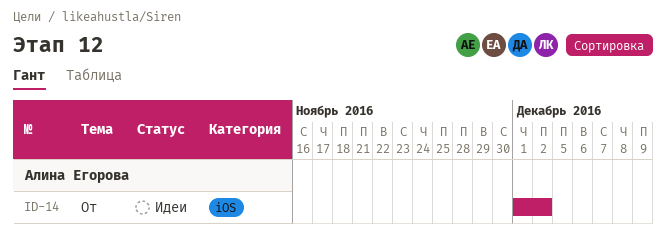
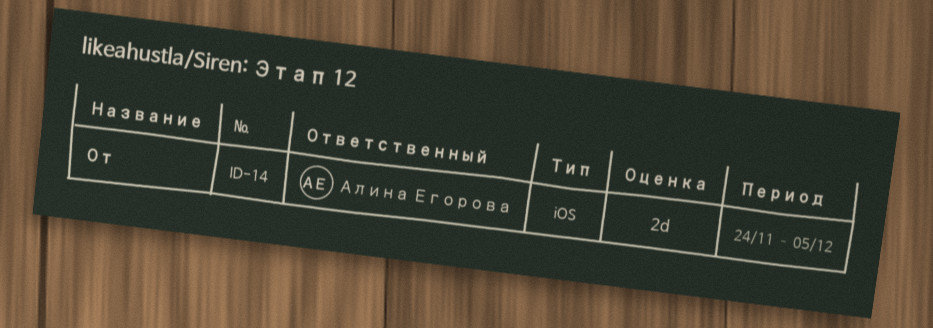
ID-14, start: Dec 1 -> Nov 24
ID-14, due: Dec 2 -> Dec 5

